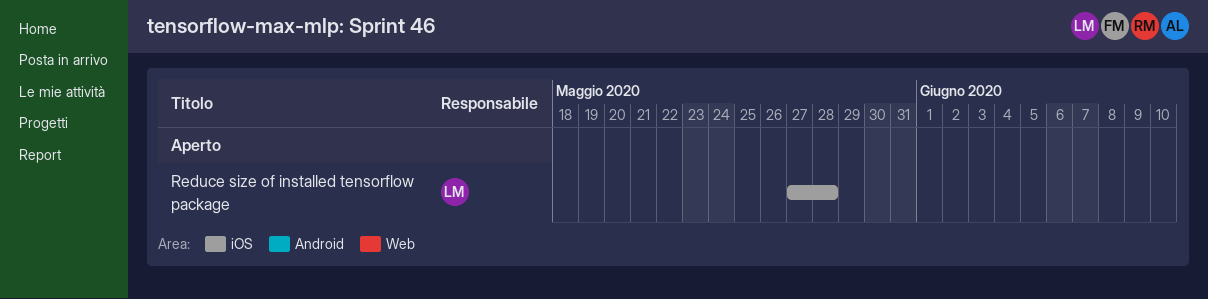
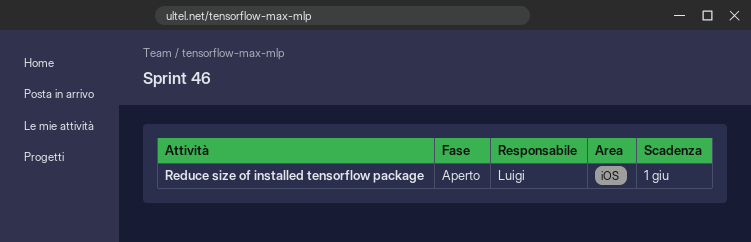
Reduce size of installed tensorflow package, due: May 28 -> Jun 1

